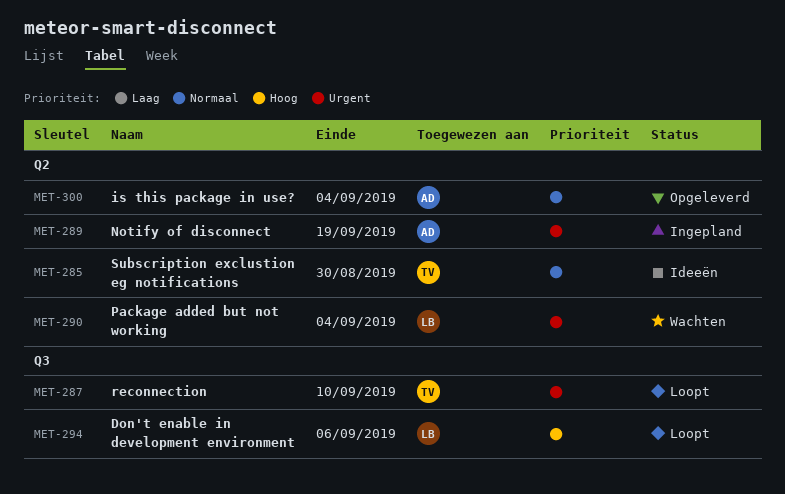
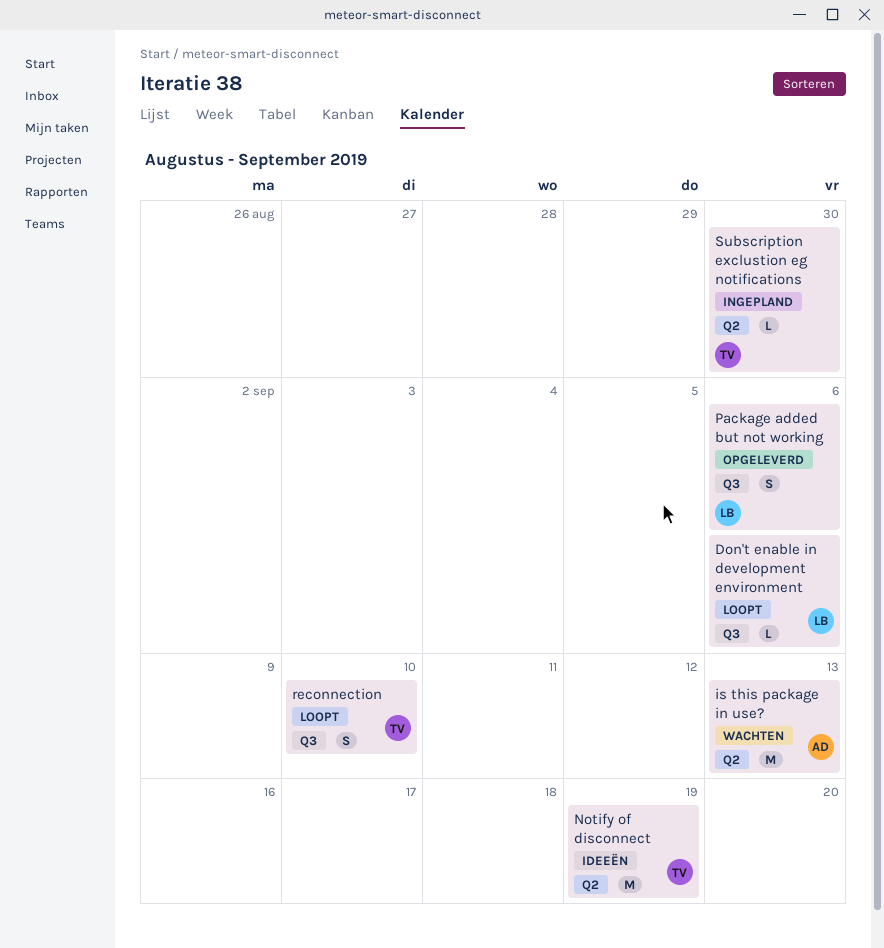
is this package in use?, status: Opgeleverd -> Wachten
is this package in use?, due: Sep 4 -> Sep 13
Notify of disconnect, status: Ingepland -> Ideeën
Notify of disconnect, owner: AD -> TV
Package added but not working, status: Wachten -> Opgeleverd
Package added but not working, label: Q2 -> Q3
Package added but not working, due: Sep 4 -> Sep 6
Subscription exclustion eg notifications, status: Ideeën -> Ingepland

